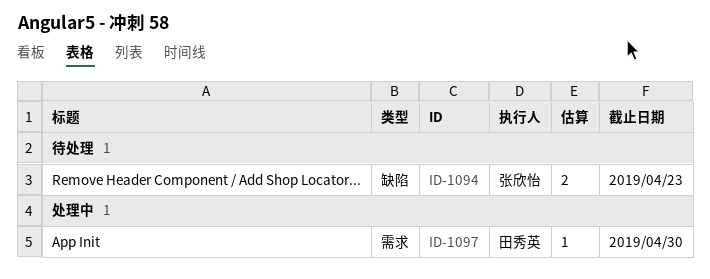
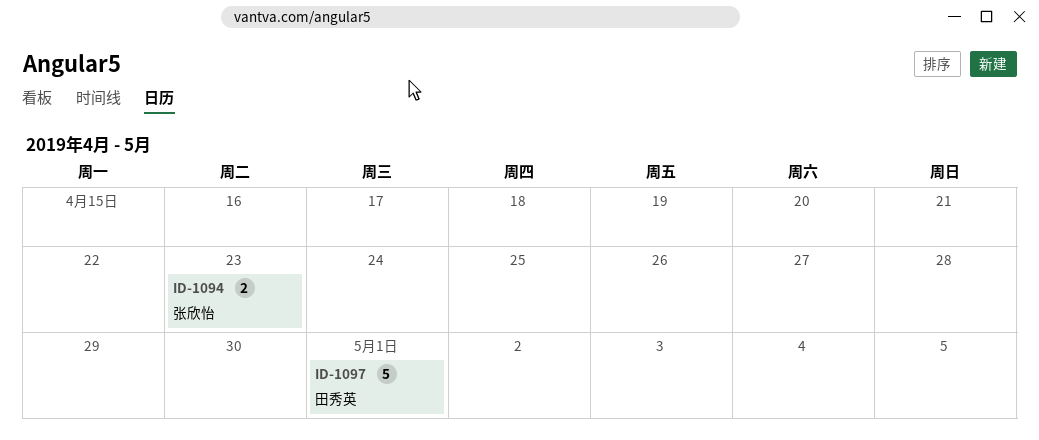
ID-1097, estimate: 1 -> 5
ID-1097, due: Apr 30 -> May 1

